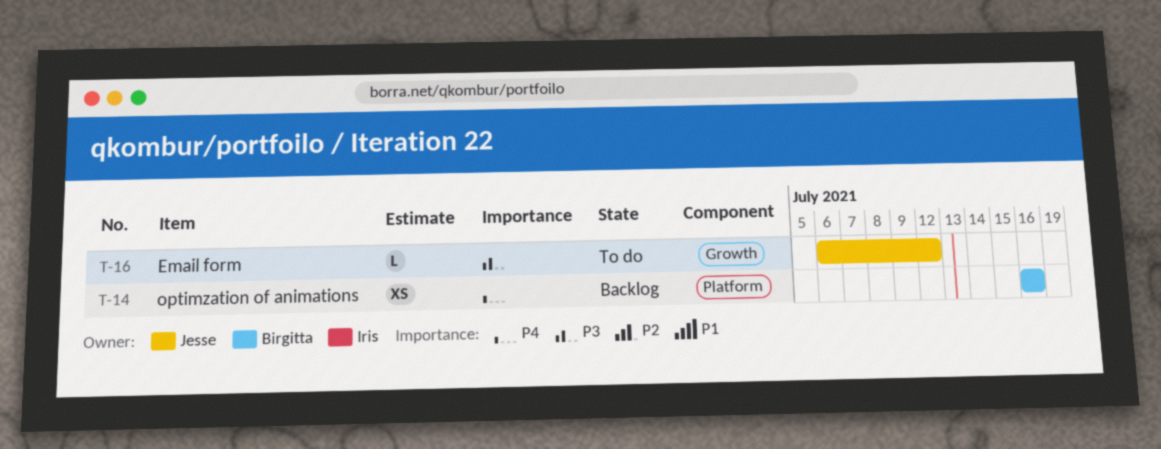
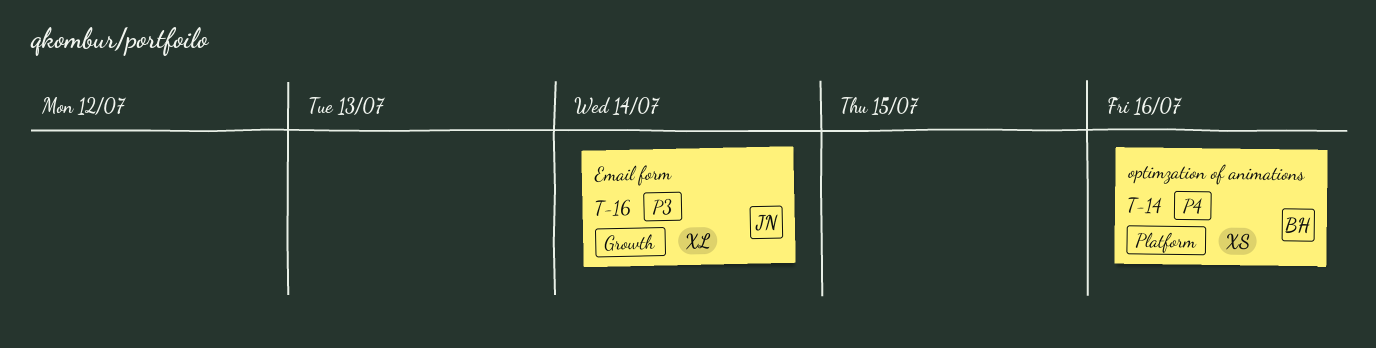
T-16, estimate: L -> XL
T-16, due: Jul 12 -> Jul 14

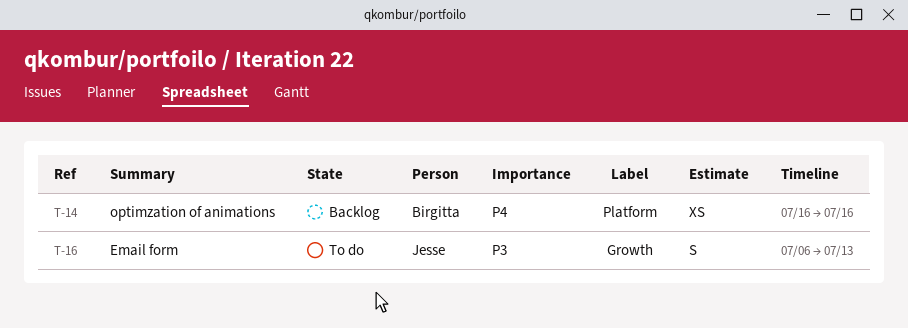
T-16, estimate: XL -> S
T-16, due: Jul 14 -> Jul 13

